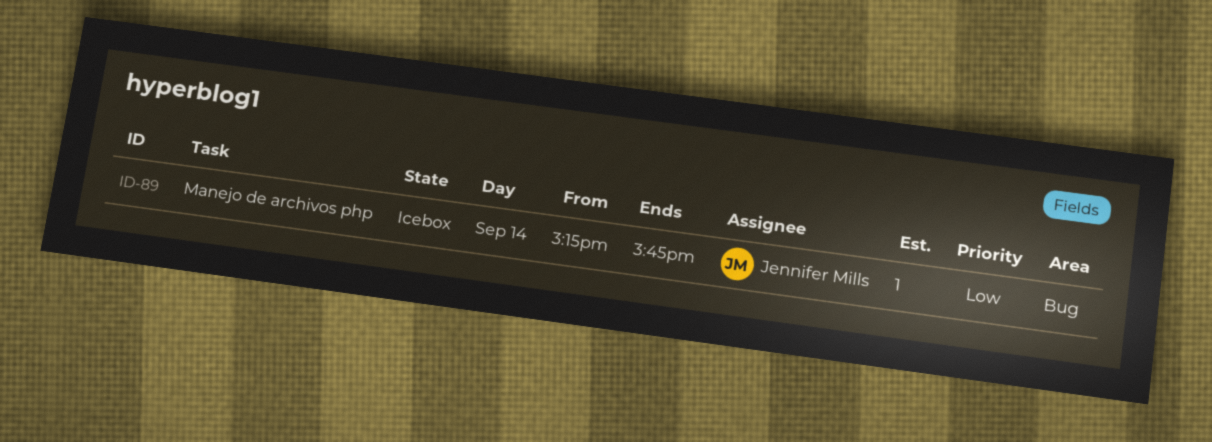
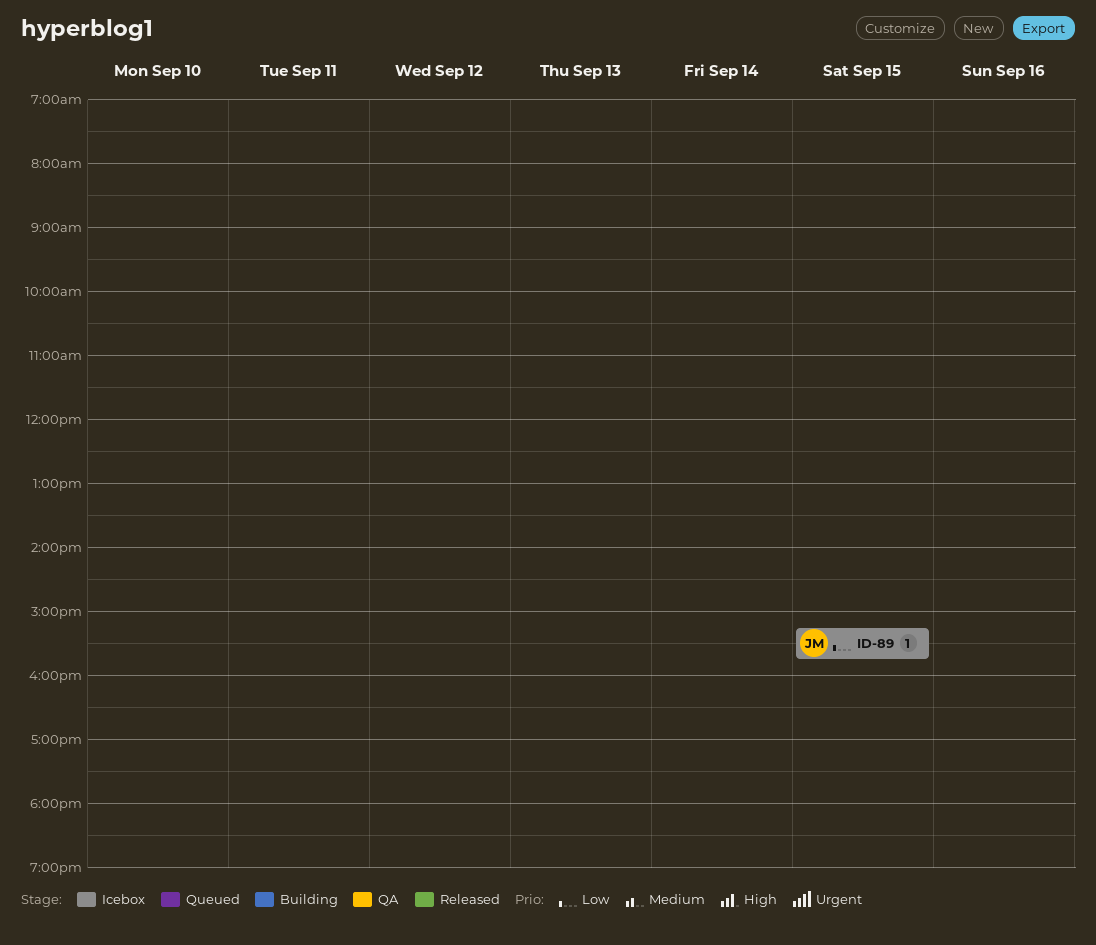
ID-89, day: Sep 14 -> Sep 15

